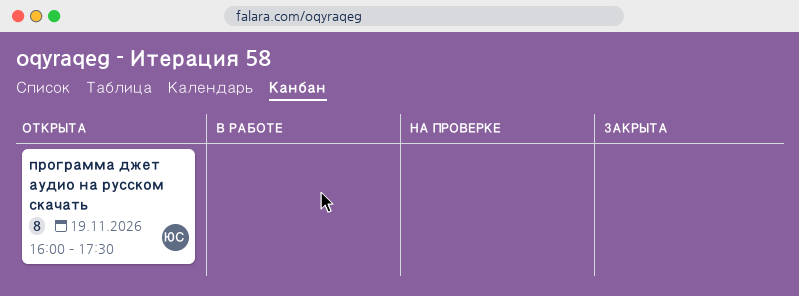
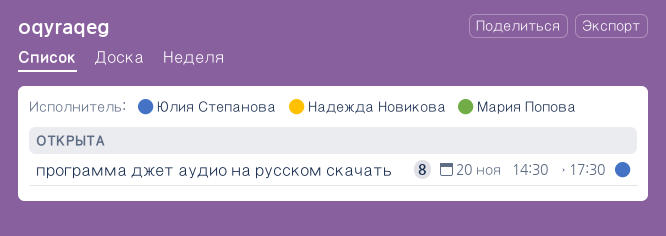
программа джет аудио на русском скачать, day: Nov 19 -> Nov 20
программа джет аудио на русском скачать, begins: 16:00 -> 14:30

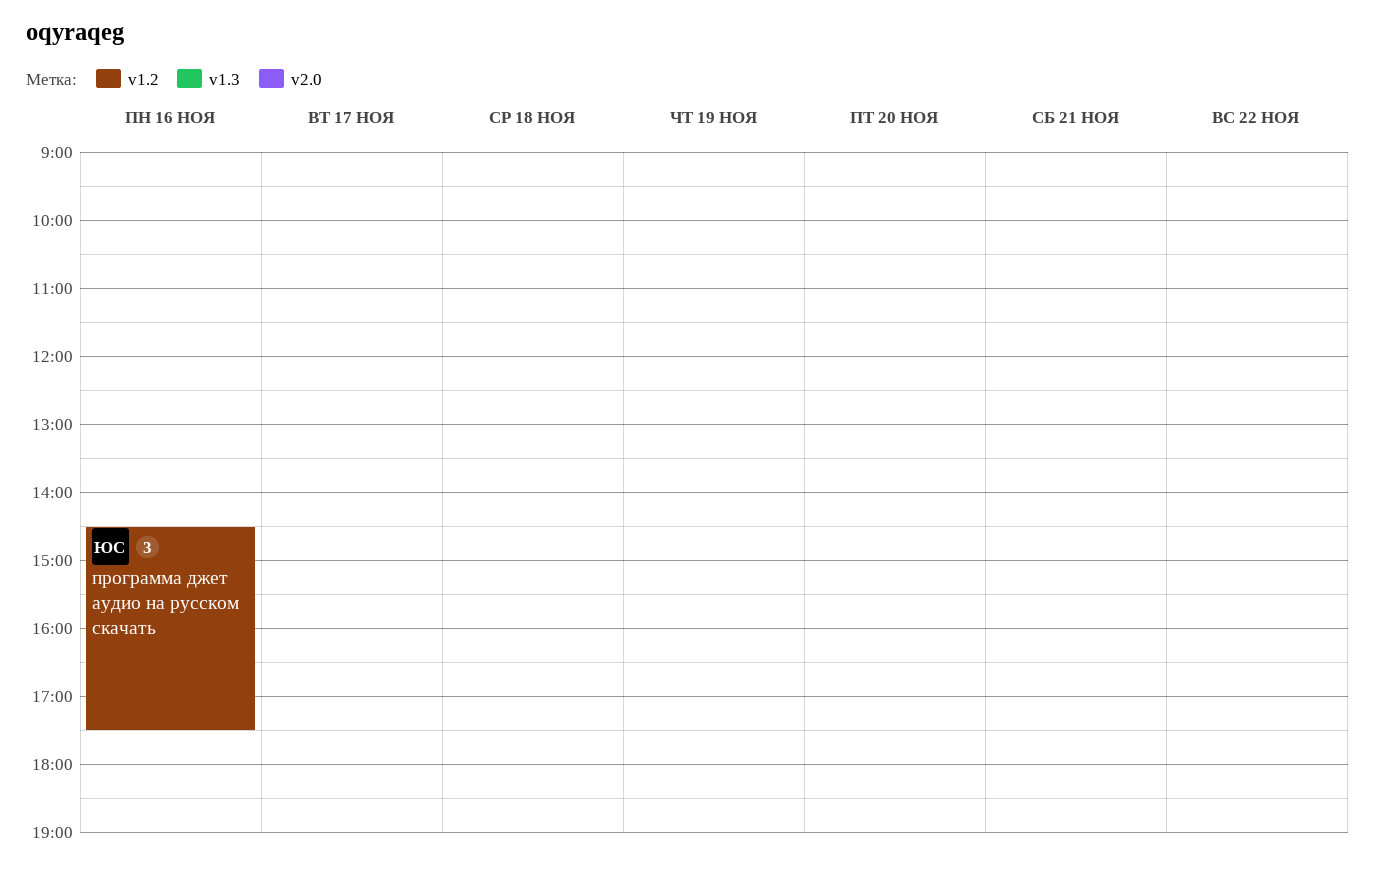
программа джет аудио на русском скачать, estimate: 8 -> 3
программа джет аудио на русском скачать, day: Nov 20 -> Nov 16

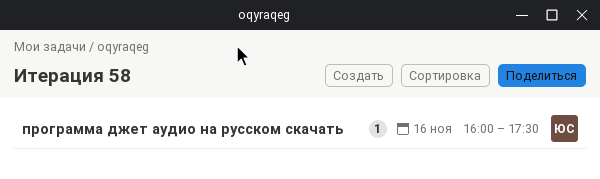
программа джет аудио на русском скачать, estimate: 3 -> 1
программа джет аудио на русском скачать, begins: 14:30 -> 16:00

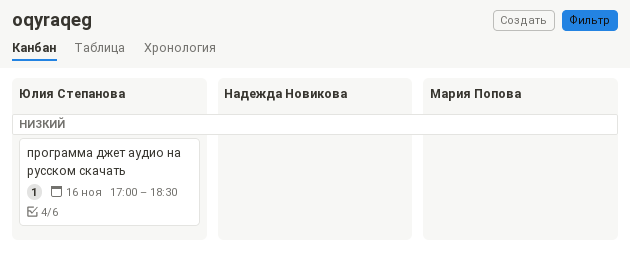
программа джет аудио на русском скачать, begins: 16:00 -> 17:00
программа джет аудио на русском скачать, ends: 17:30 -> 18:30

